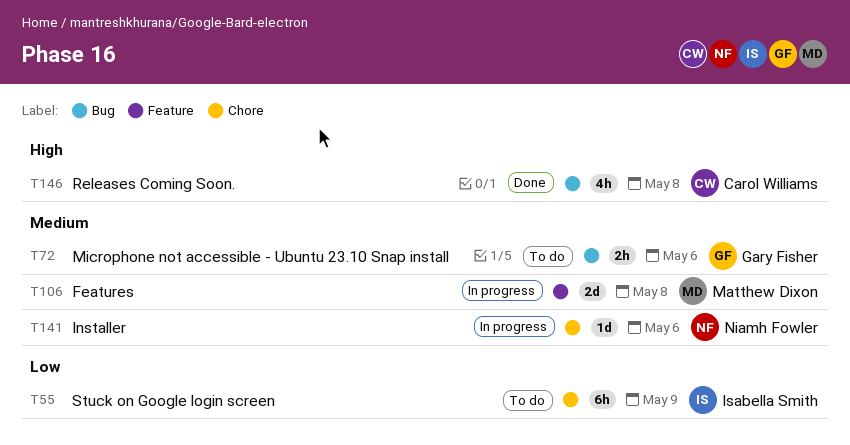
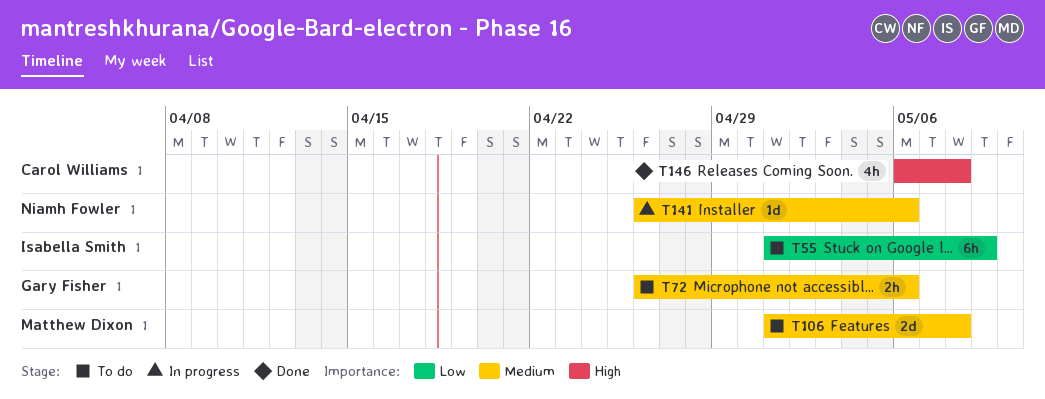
T106, status: In progress -> To do

